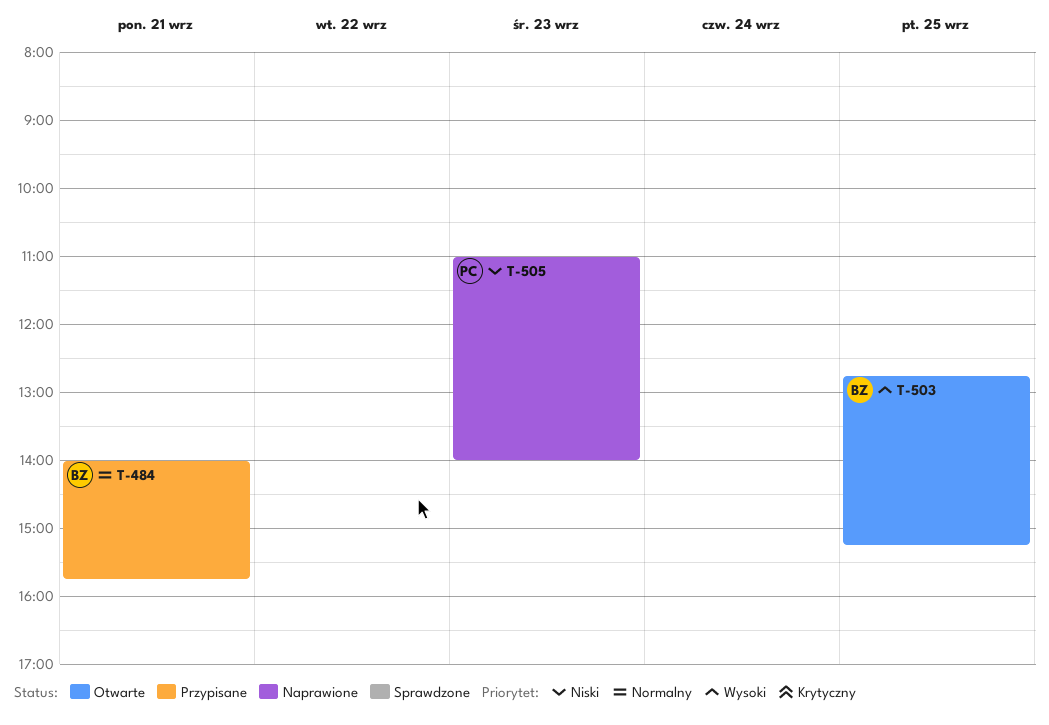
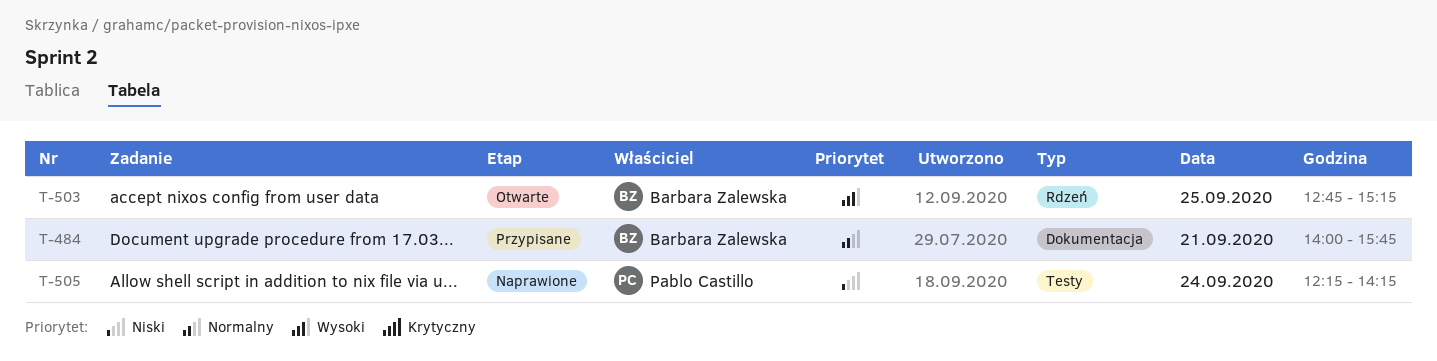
T-505, day: Sep 23 -> Sep 24
T-505, begins: 11:00 -> 12:15
T-505, ends: 14:00 -> 14:15

